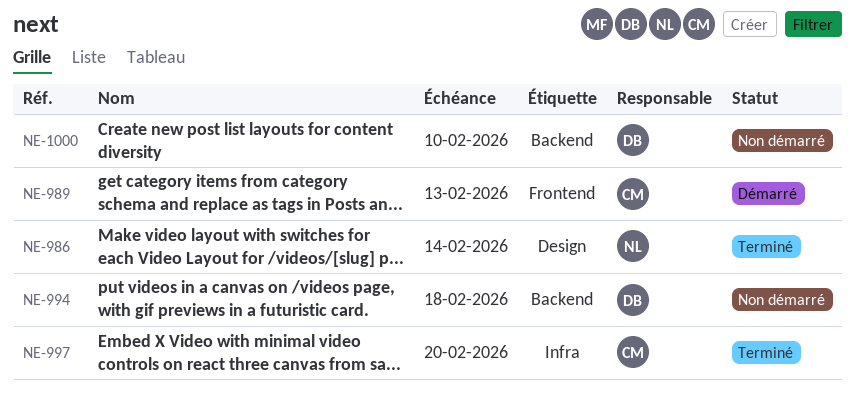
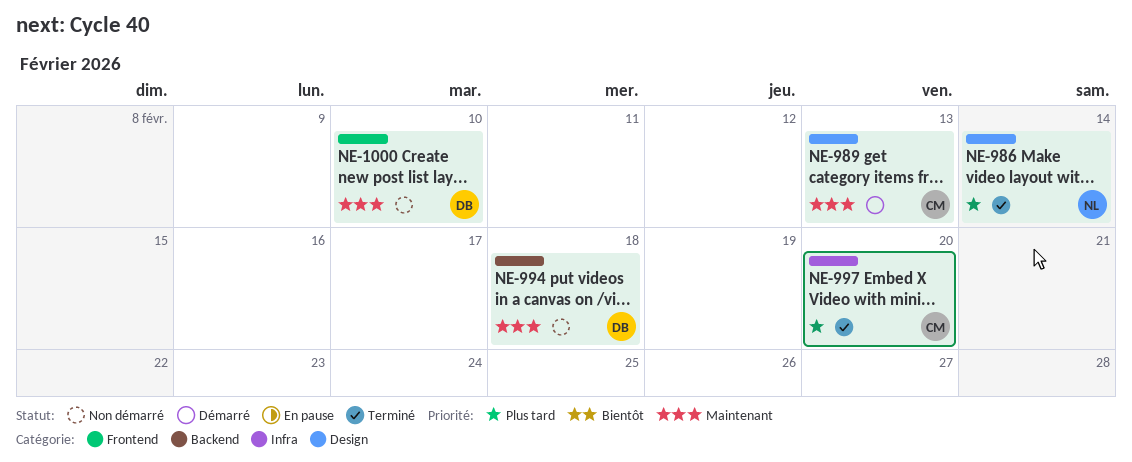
NE-989, label: Frontend -> Design
NE-1000, label: Backend -> Frontend

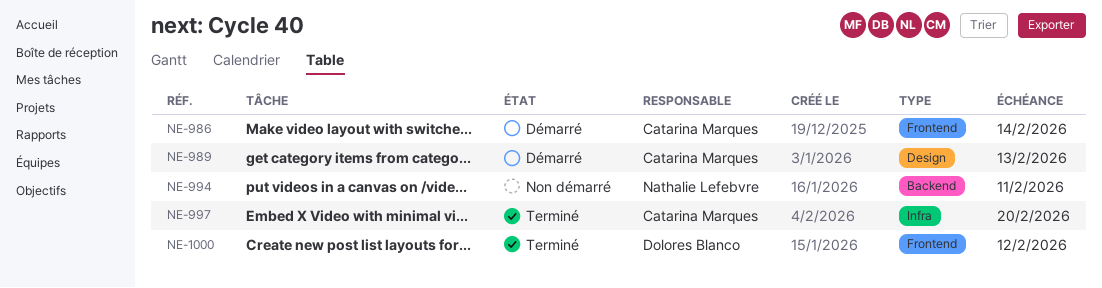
NE-986, status: Terminé -> Démarré
NE-986, owner: Nathalie Lefebvre -> Catarina Marques
NE-986, label: Design -> Frontend
NE-994, owner: Dolores Blanco -> Nathalie Lefebvre
NE-994, due: Feb 18 -> Feb 11
NE-1000, status: Non démarré -> Terminé
NE-1000, due: Feb 10 -> Feb 12

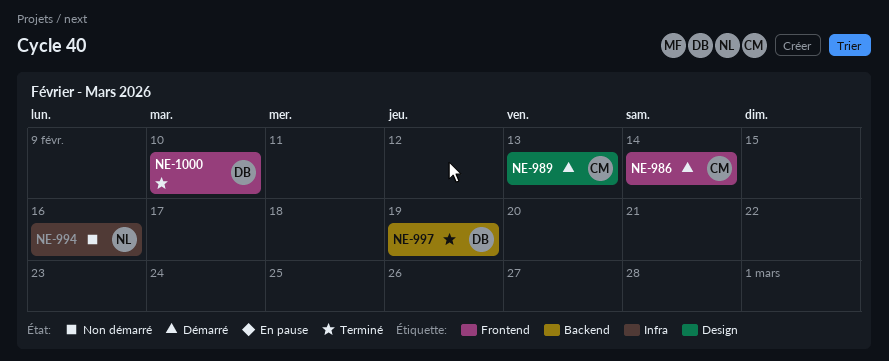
NE-994, label: Backend -> Infra
NE-994, due: Feb 11 -> Feb 16
NE-997, owner: Catarina Marques -> Dolores Blanco
NE-997, label: Infra -> Backend
NE-997, due: Feb 20 -> Feb 19
NE-1000, due: Feb 12 -> Feb 10

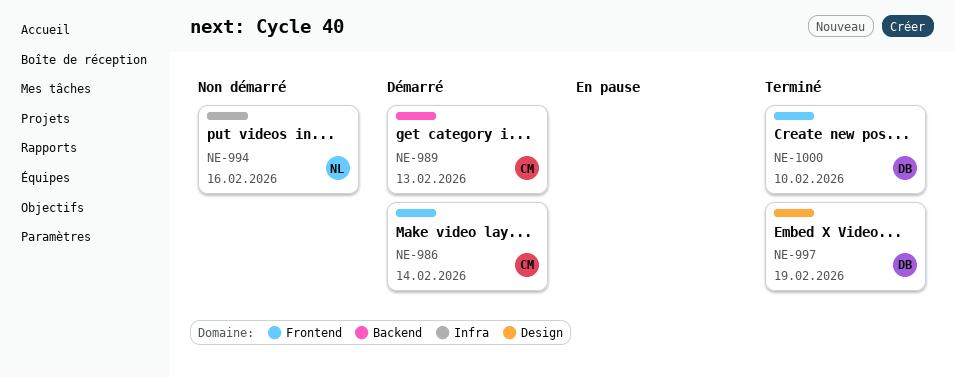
NE-989, label: Design -> Backend
NE-997, label: Backend -> Design

